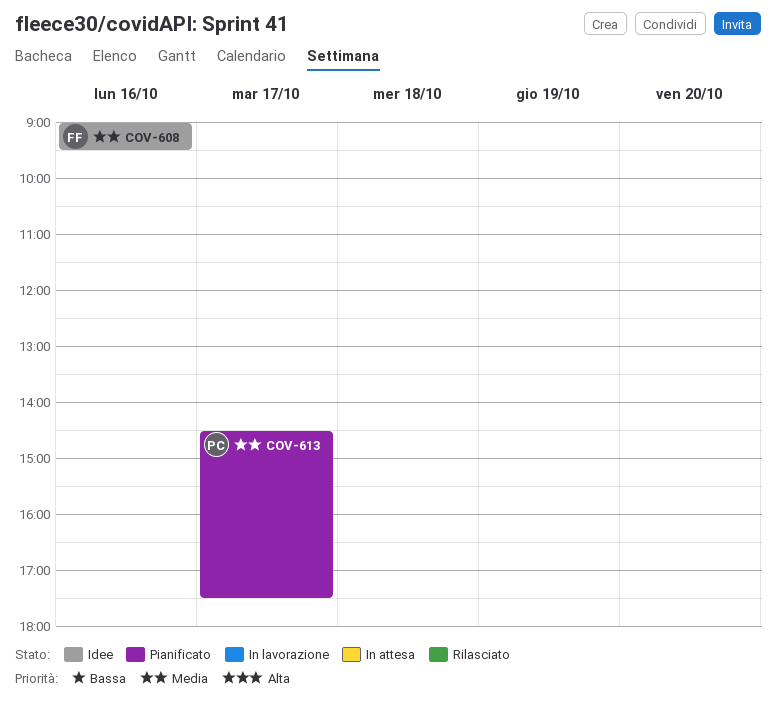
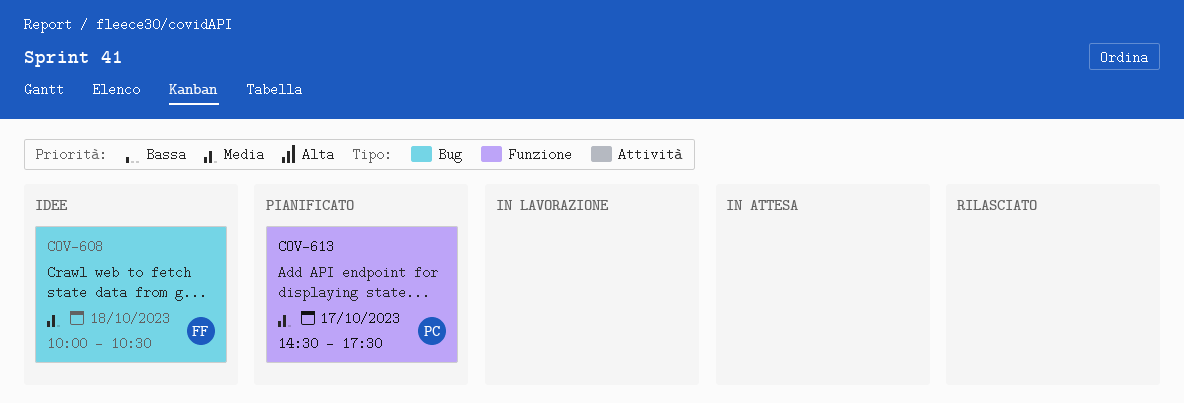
COV-608, day: Oct 16 -> Oct 18
COV-608, begins: 09:00 -> 10:00
COV-608, ends: 09:30 -> 10:30

